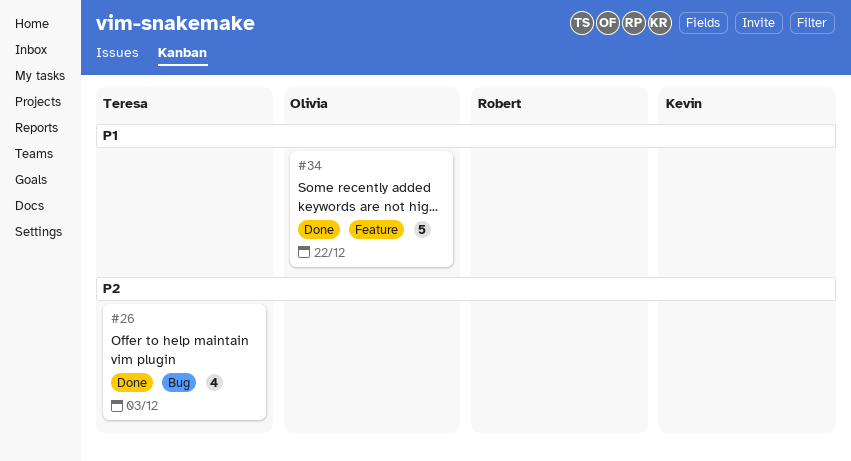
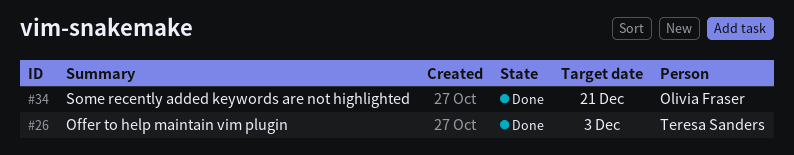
#34, due: Dec 22 -> Dec 21

